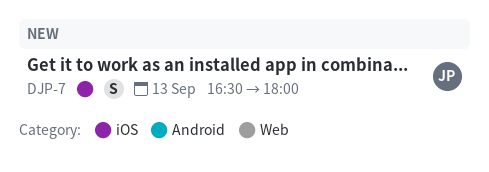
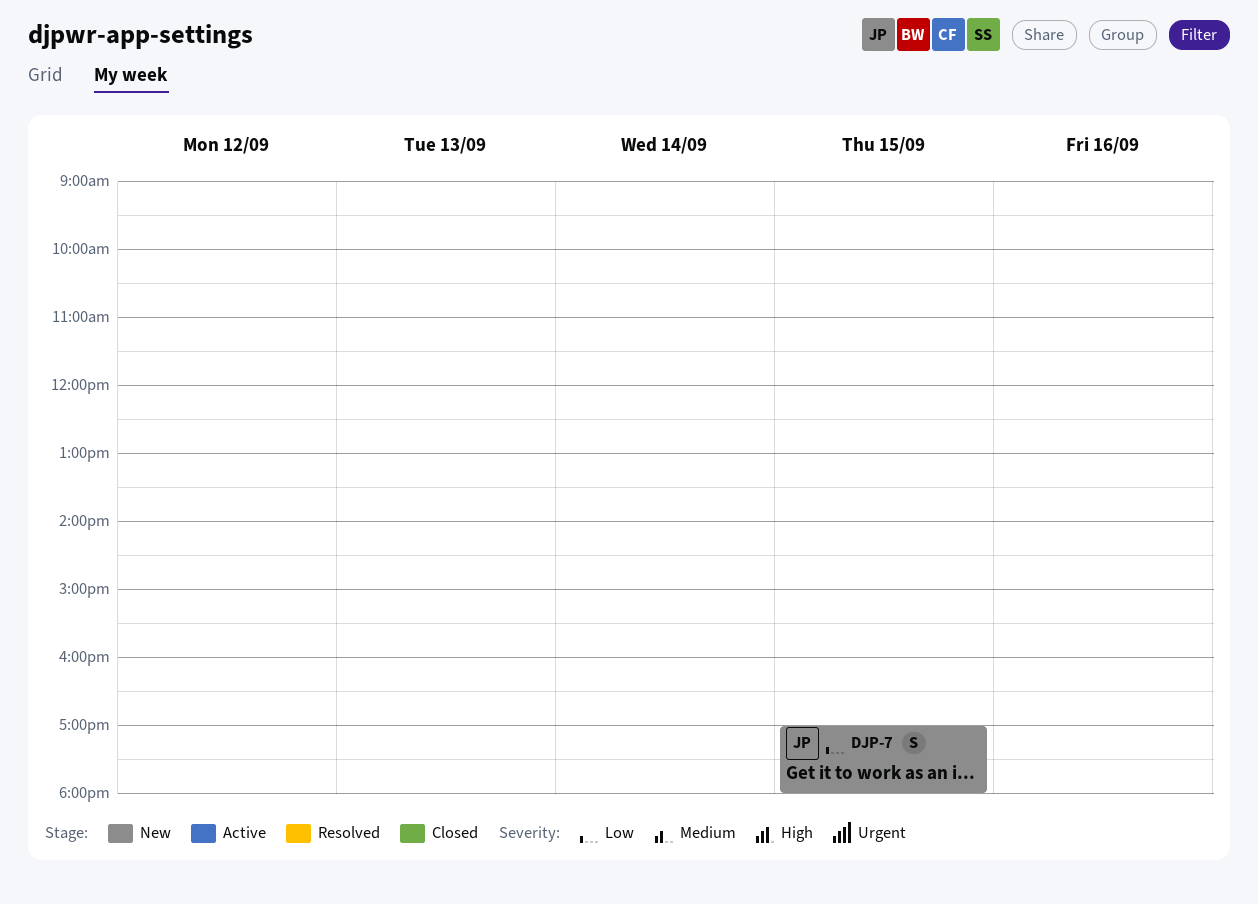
DJP-7, day: Sep 13 -> Sep 15
DJP-7, begins: 16:30 -> 17:00

